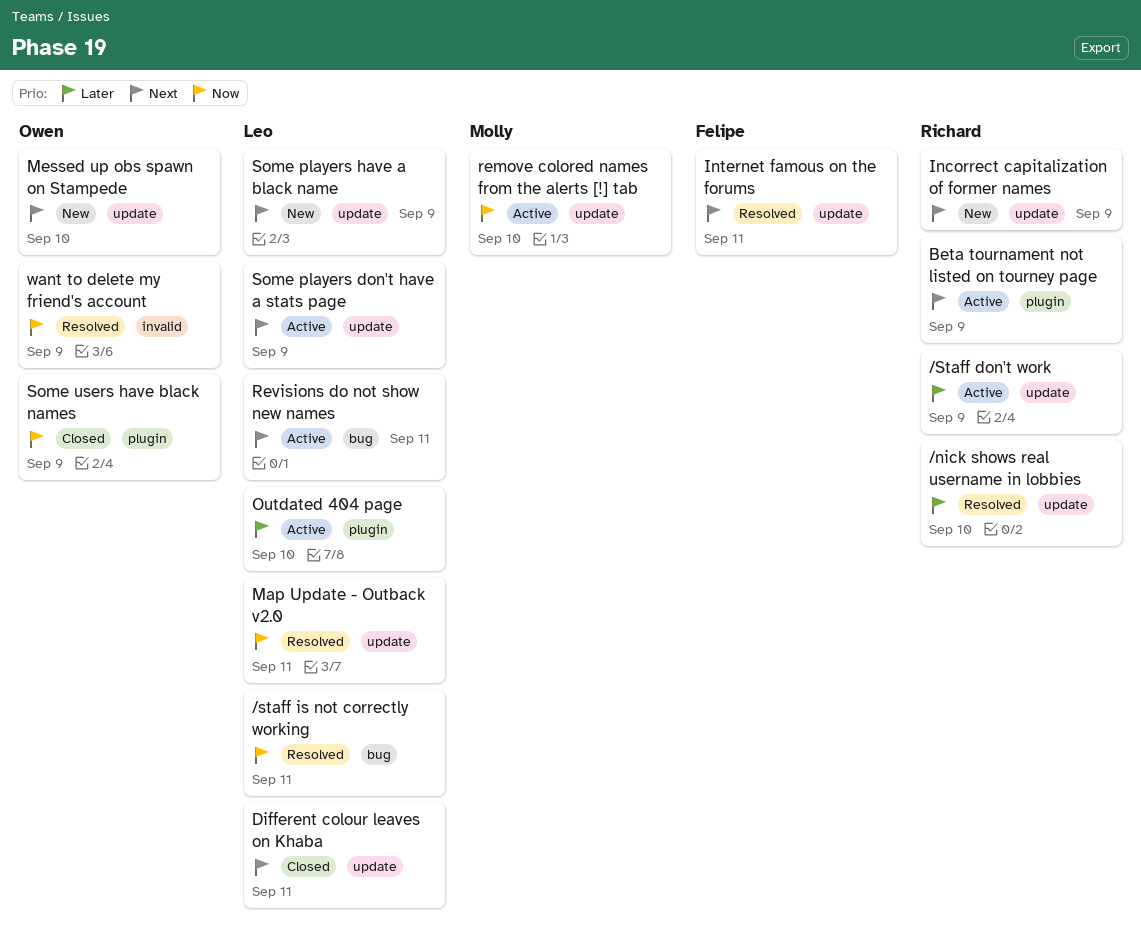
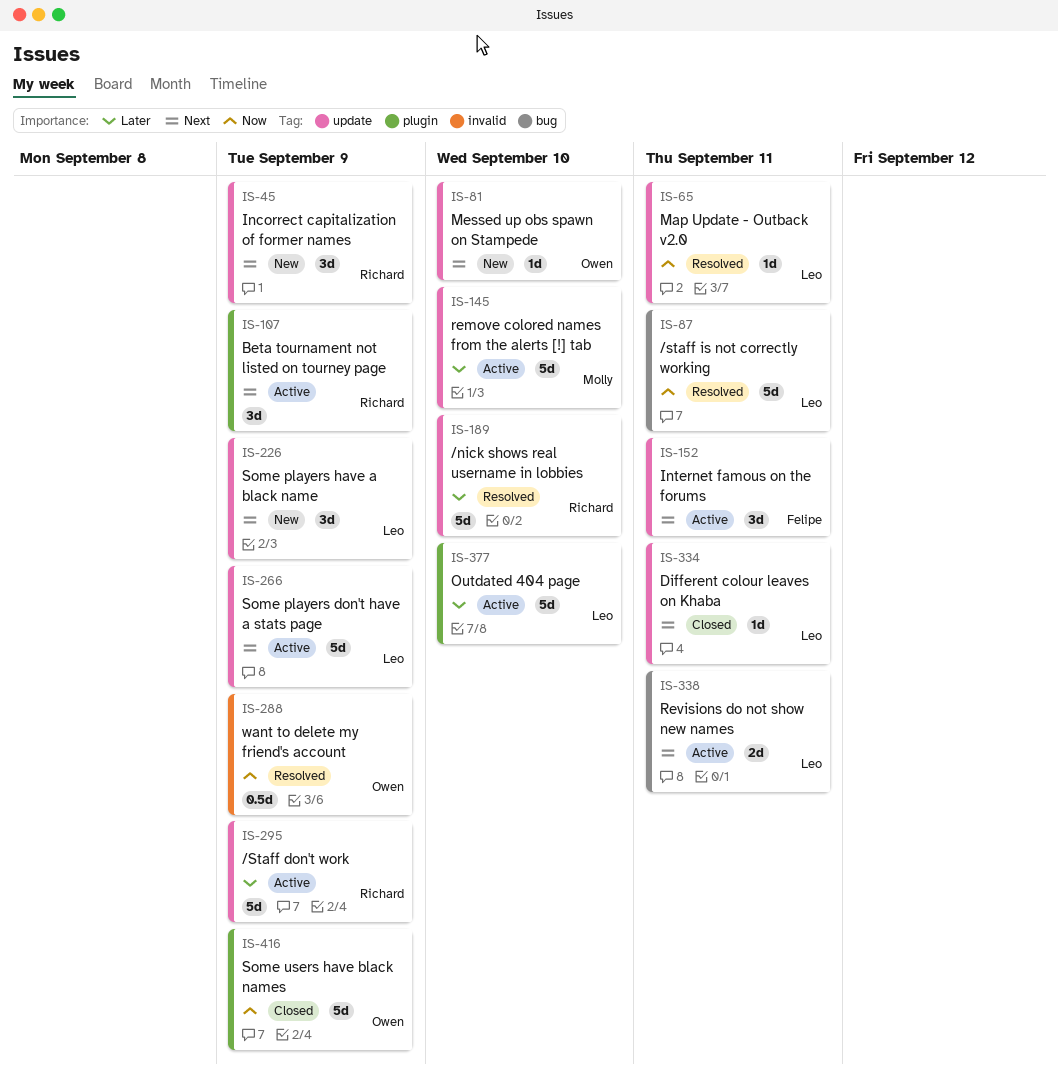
Internet famous on the forums, status: Resolved -> Active
remove colored names from the alerts [!] tab, priority: Now -> Later

